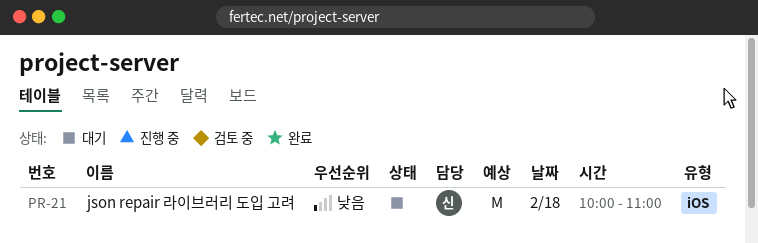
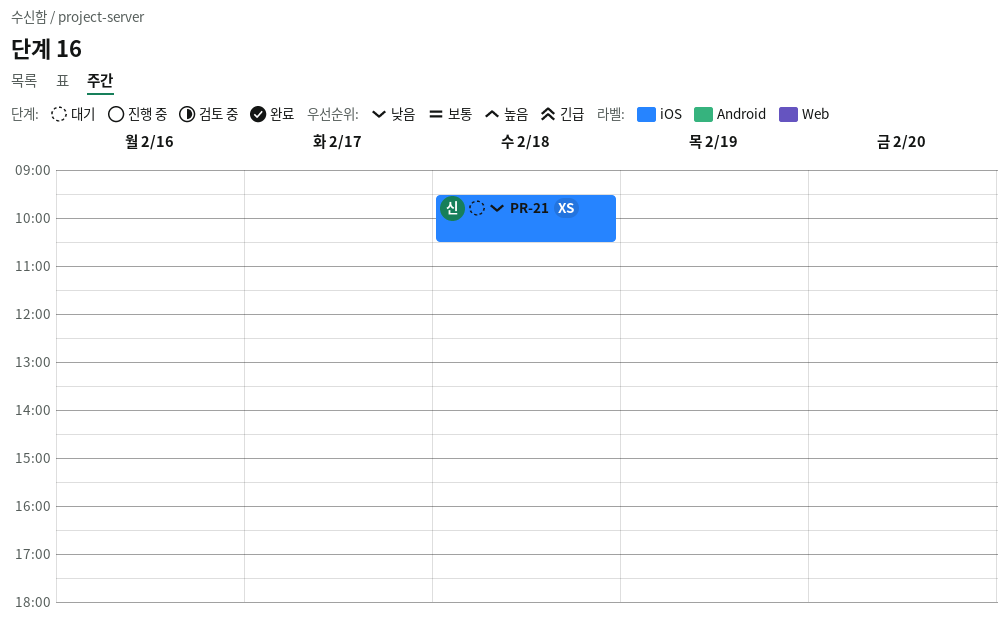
PR-21, estimate: M -> XS
PR-21, begins: 10:00 -> 09:30
PR-21, ends: 11:00 -> 10:30

